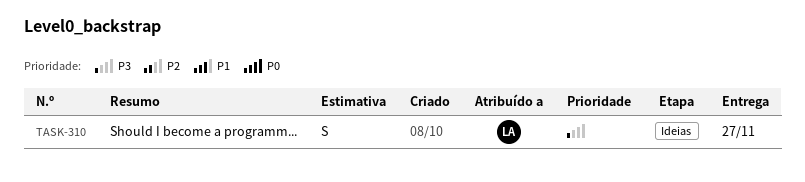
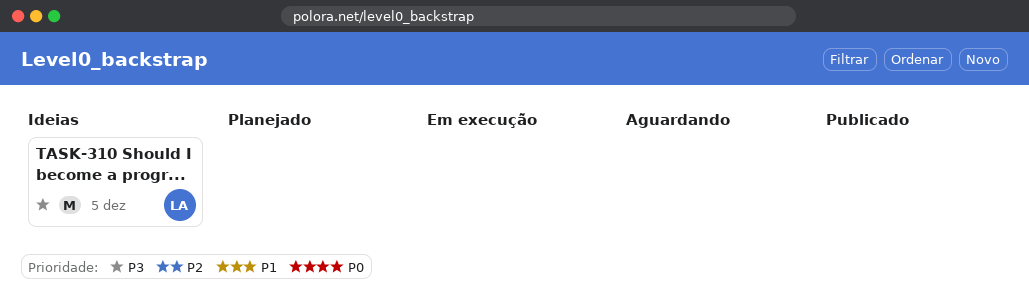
TASK-310, estimate: S -> M
TASK-310, due: Nov 27 -> Dec 5

